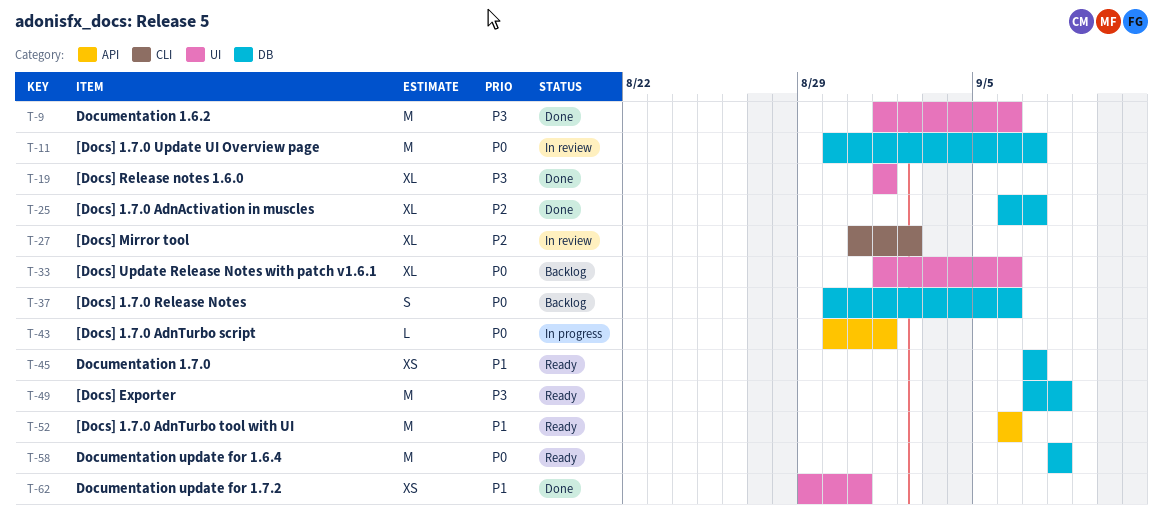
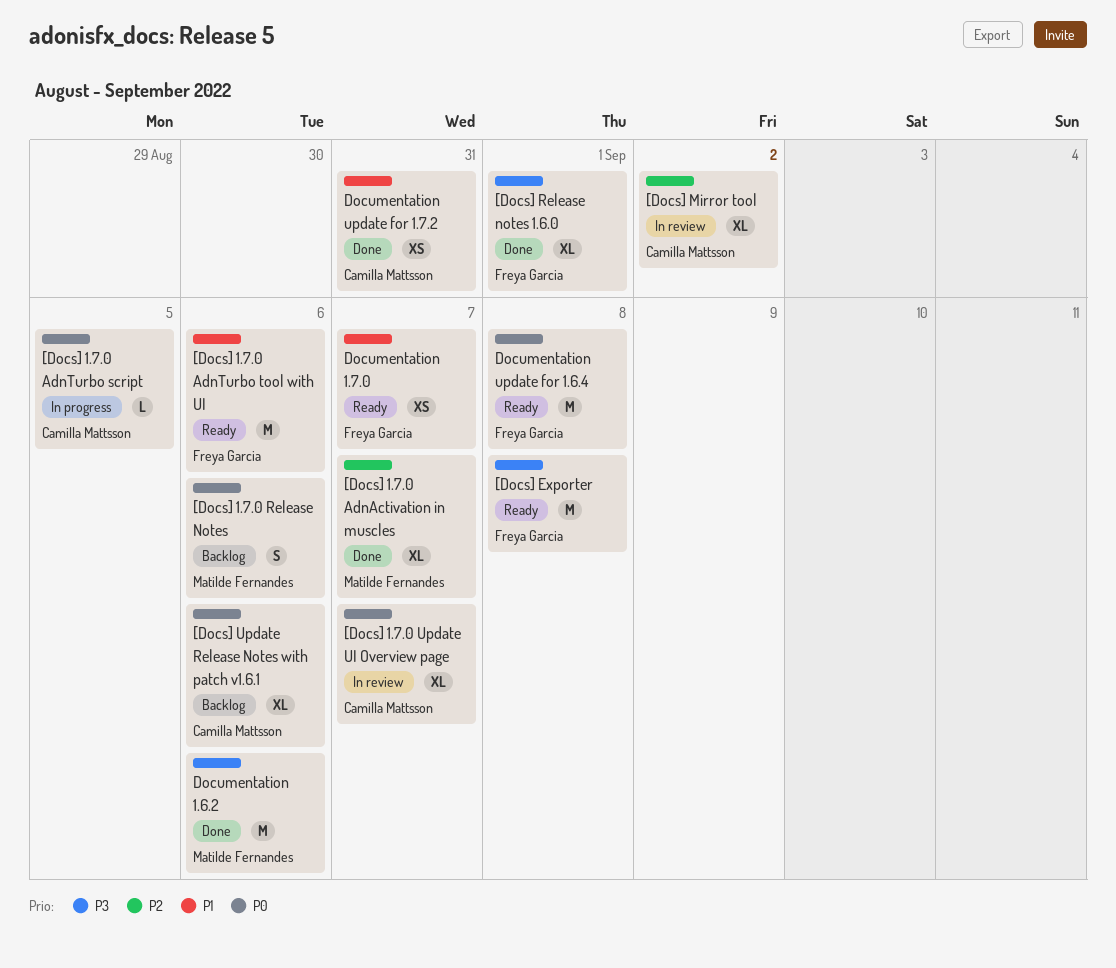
[Docs] 1.7.0 AdnTurbo script, due: Sep 1 -> Sep 5
[Docs] 1.7.0 Update UI Overview page, estimate: M -> XL

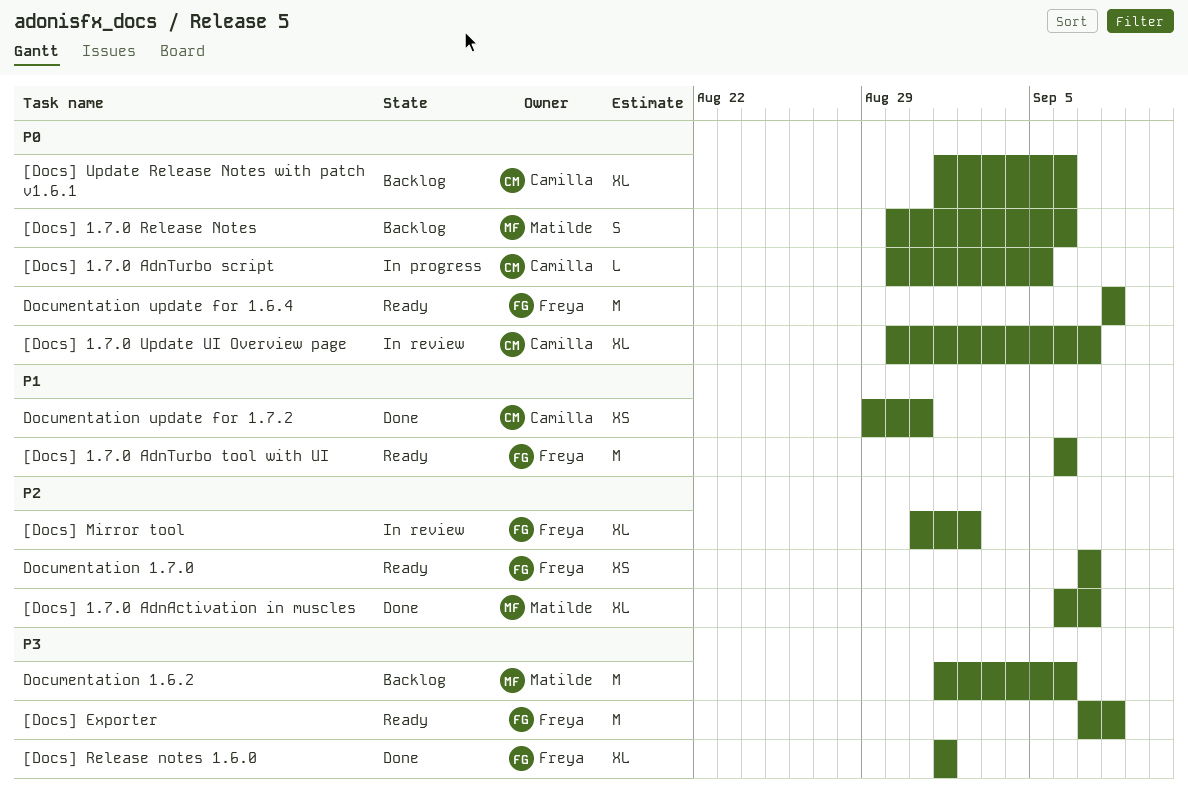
[Docs] Mirror tool, owner: Camilla Mattsson -> Freya Garcia
Documentation 1.6.2, status: Done -> Backlog
Documentation 1.7.0, priority: P1 -> P2

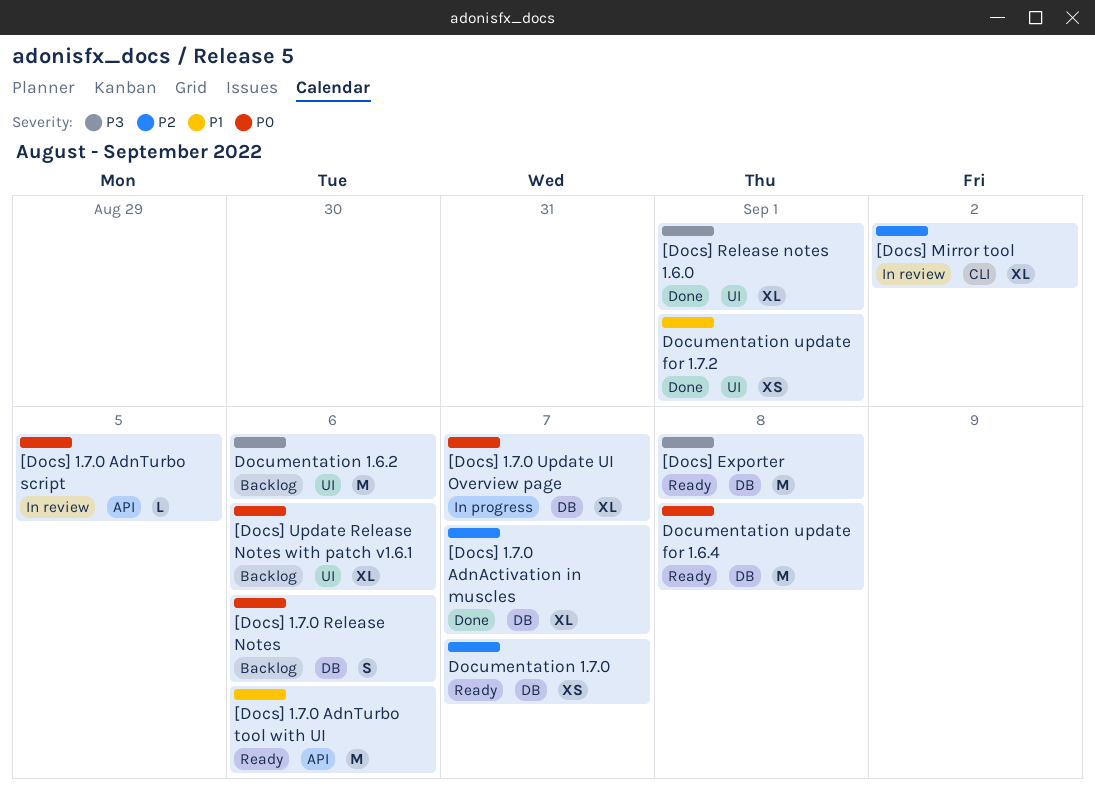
[Docs] 1.7.0 AdnTurbo script, status: In progress -> In review
[Docs] 1.7.0 Update UI Overview page, status: In review -> In progress
Documentation update for 1.7.2, due: Aug 31 -> Sep 1

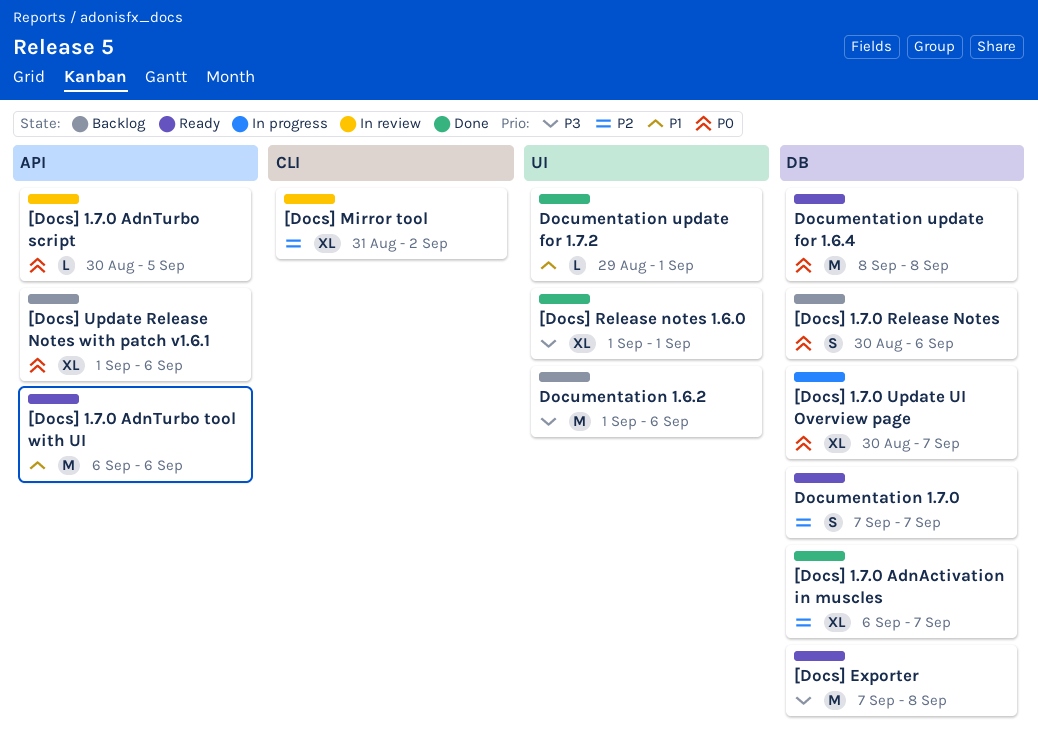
[Docs] Update Release Notes with patch v1.6.1, label: UI -> API
Documentation 1.7.0, estimate: XS -> S
Documentation update for 1.7.2, estimate: XS -> L

